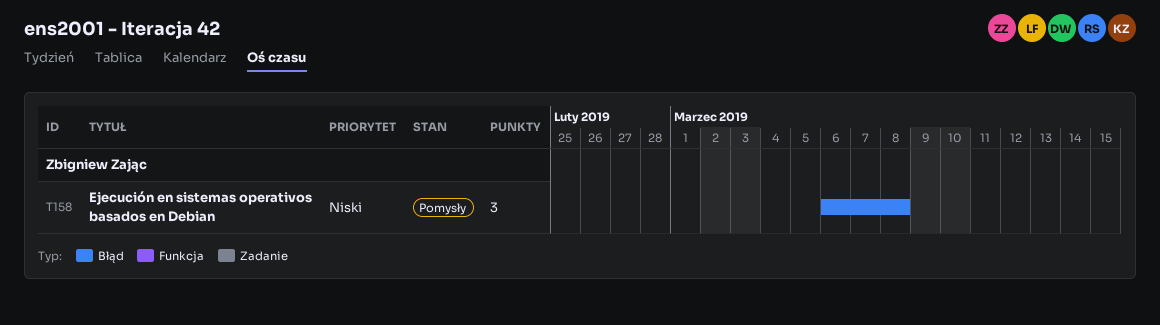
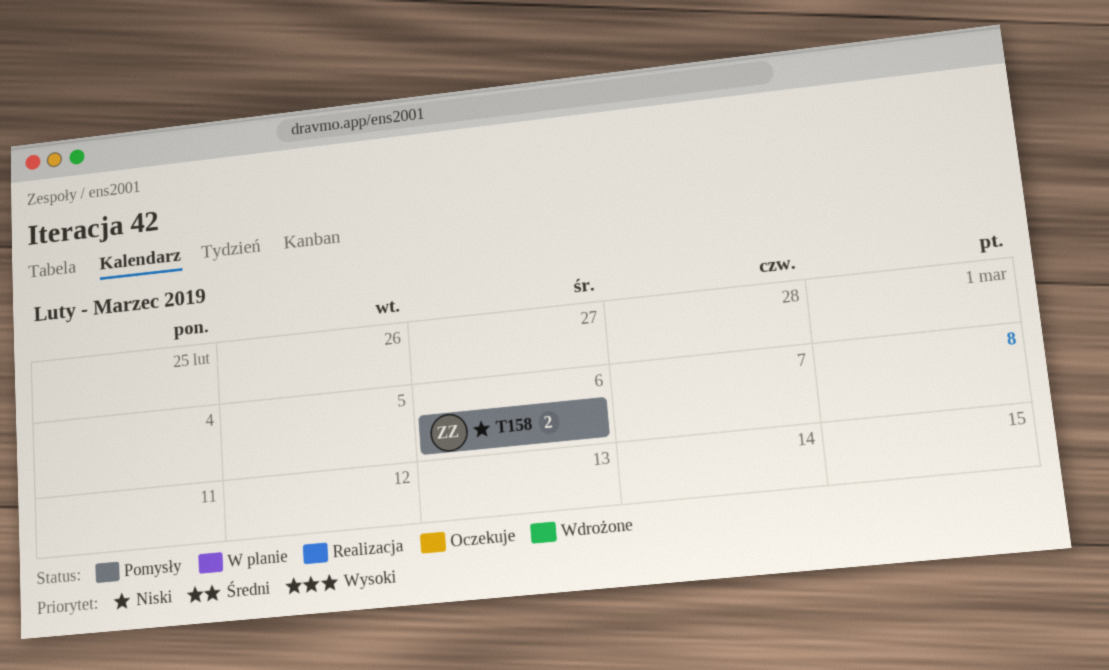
T158, estimate: 3 -> 2
T158, due: Mar 8 -> Mar 6

